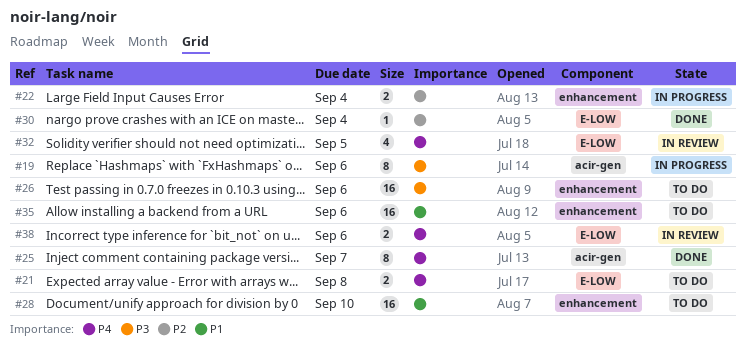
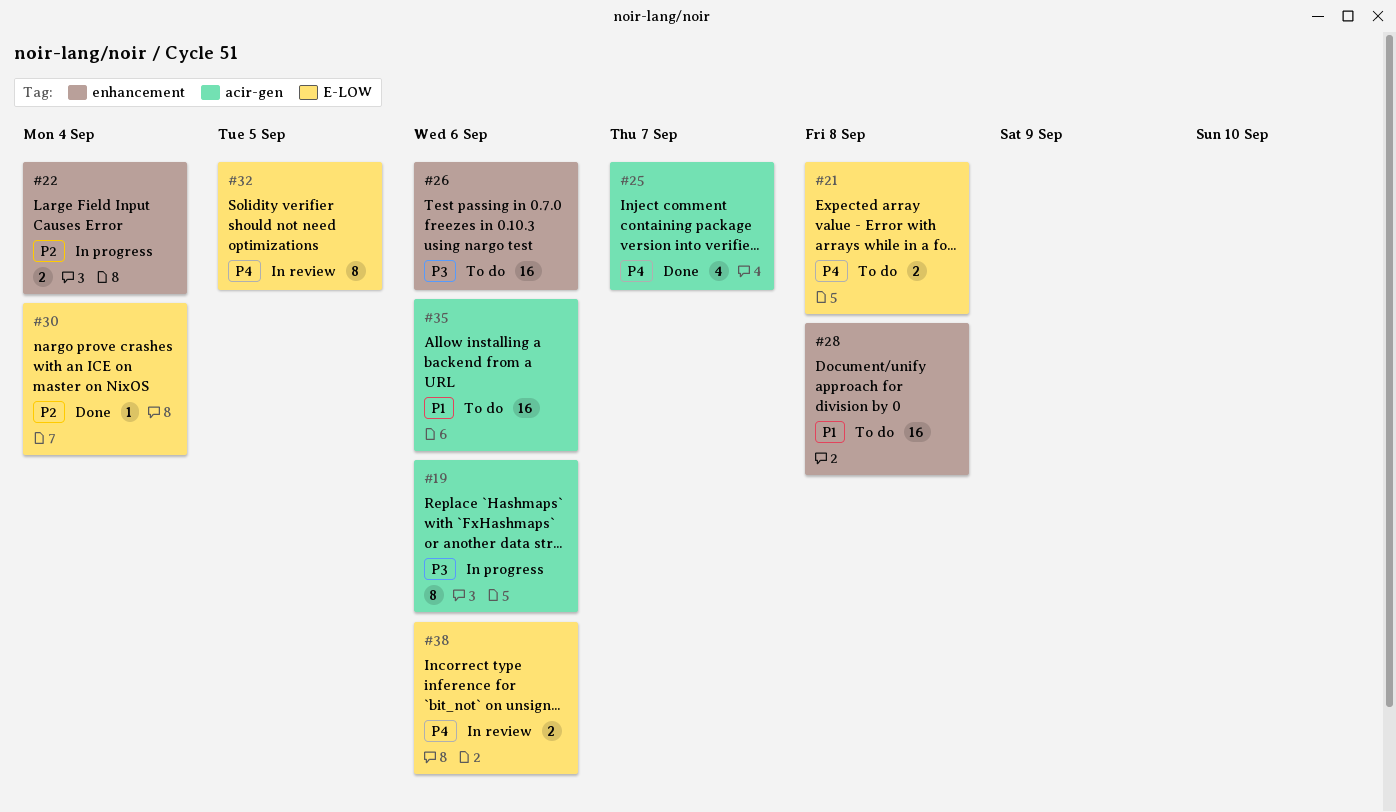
#25, estimate: 8 -> 4
#28, due: Sep 10 -> Sep 8
#32, estimate: 4 -> 8
#35, label: enhancement -> acir-gen

